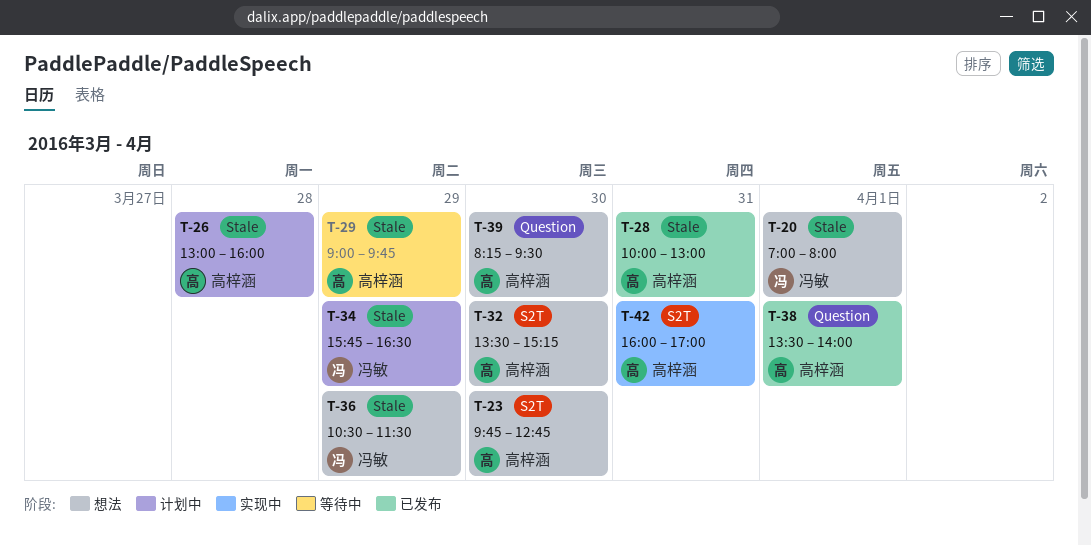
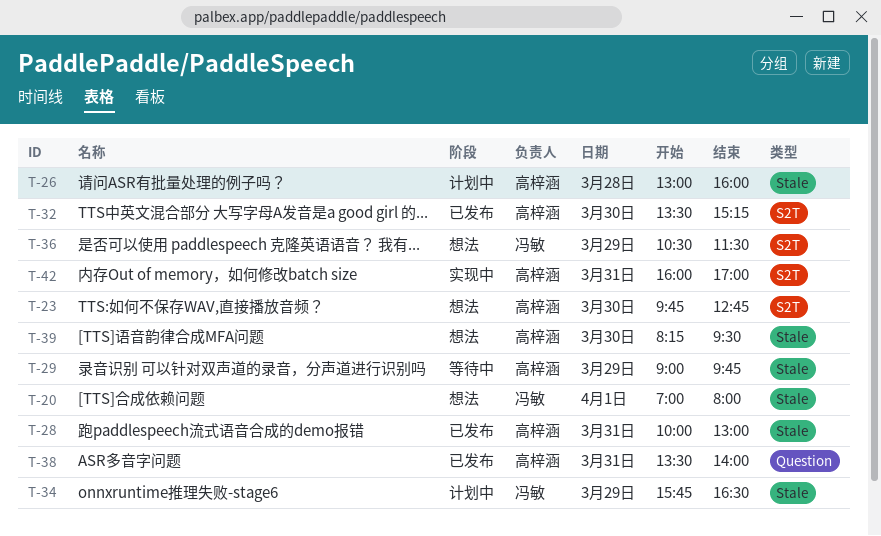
T-32, status: 想法 -> 已发布
T-36, label: Stale -> S2T
T-38, day: Apr 1 -> Mar 31
T-39, label: Question -> Stale

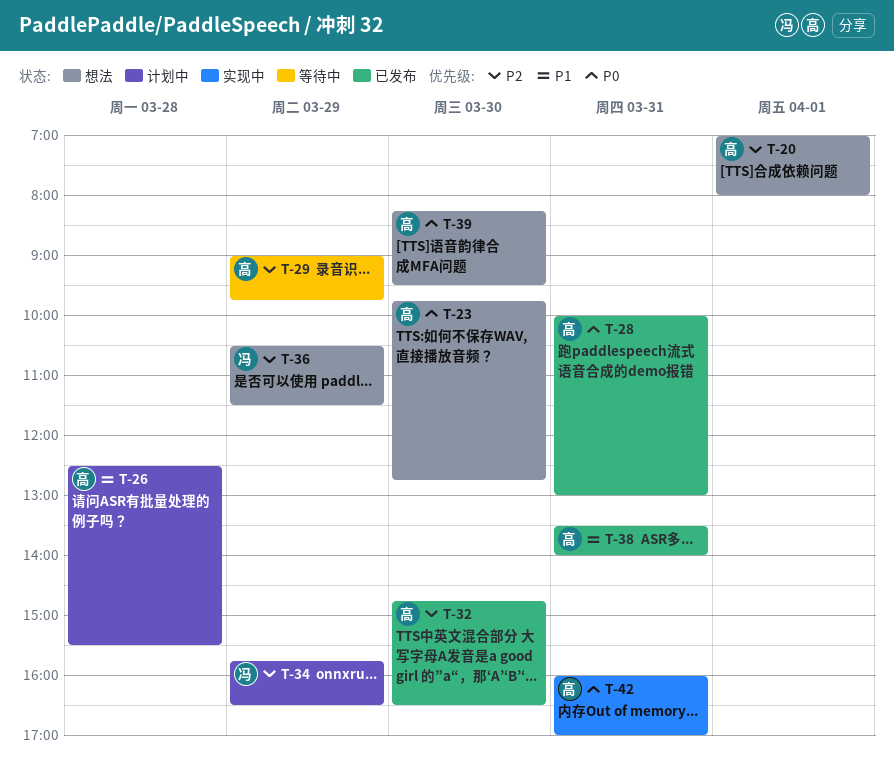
T-20, owner: 冯敏 -> 高梓涵
T-26, begins: 13:00 -> 12:30
T-26, ends: 16:00 -> 15:30
T-32, begins: 13:30 -> 14:45
T-32, ends: 15:15 -> 16:30

